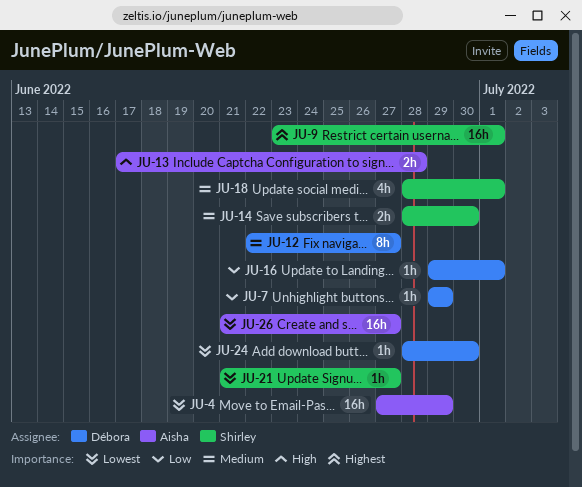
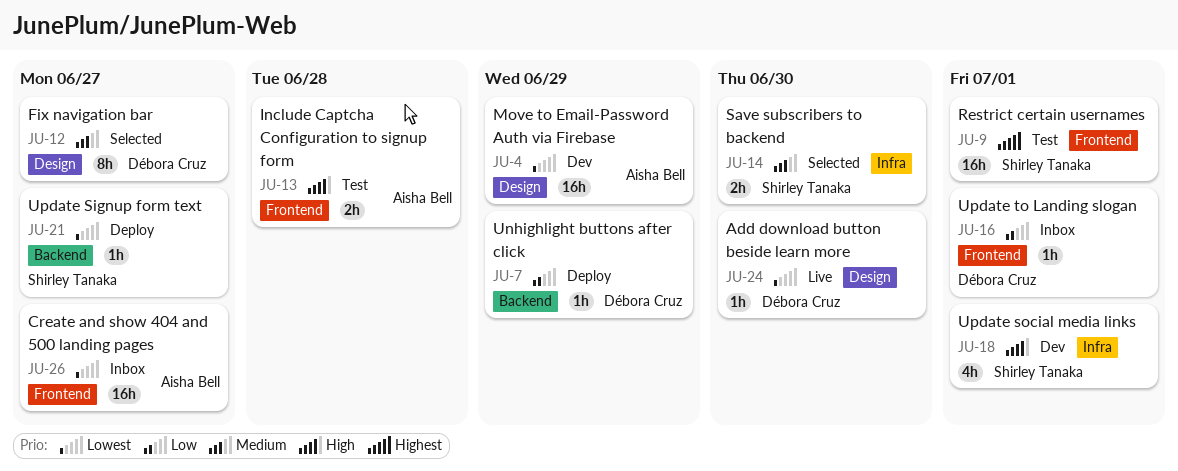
JU-18, priority: Medium -> High

